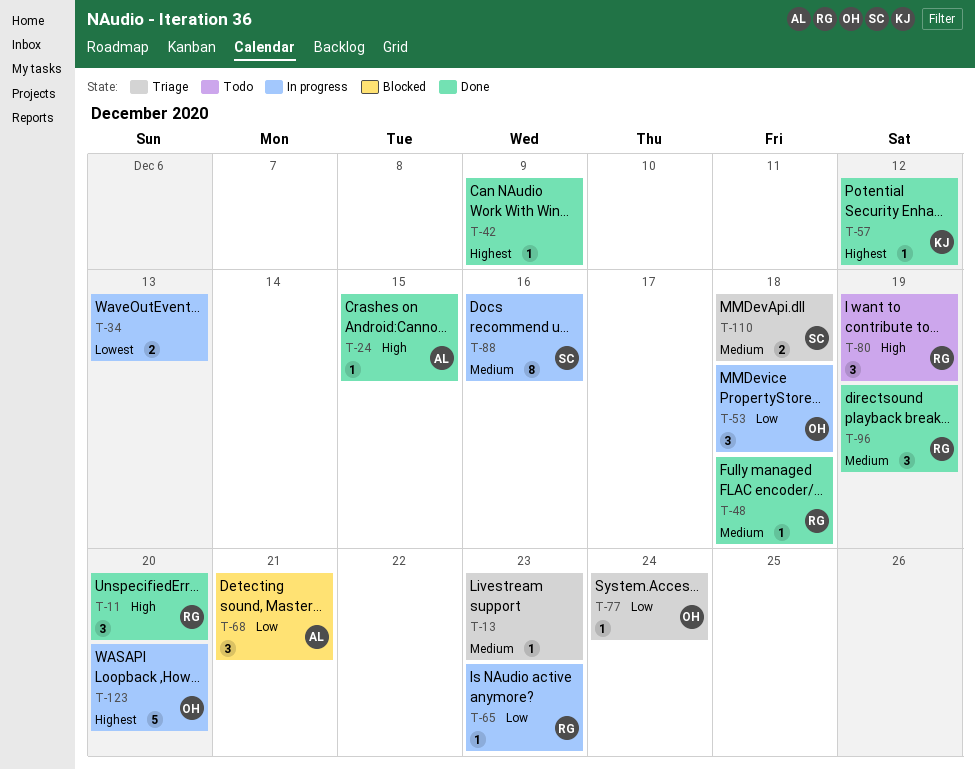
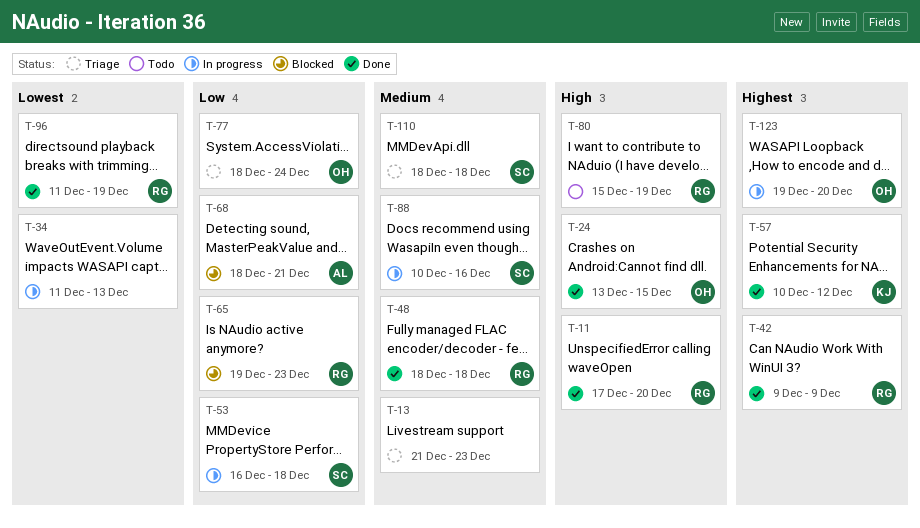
T-24, owner: AL -> OH
T-42, owner: none -> RG
T-53, owner: OH -> SC
T-65, status: In progress -> Blocked
T-96, priority: Medium -> Lowest

